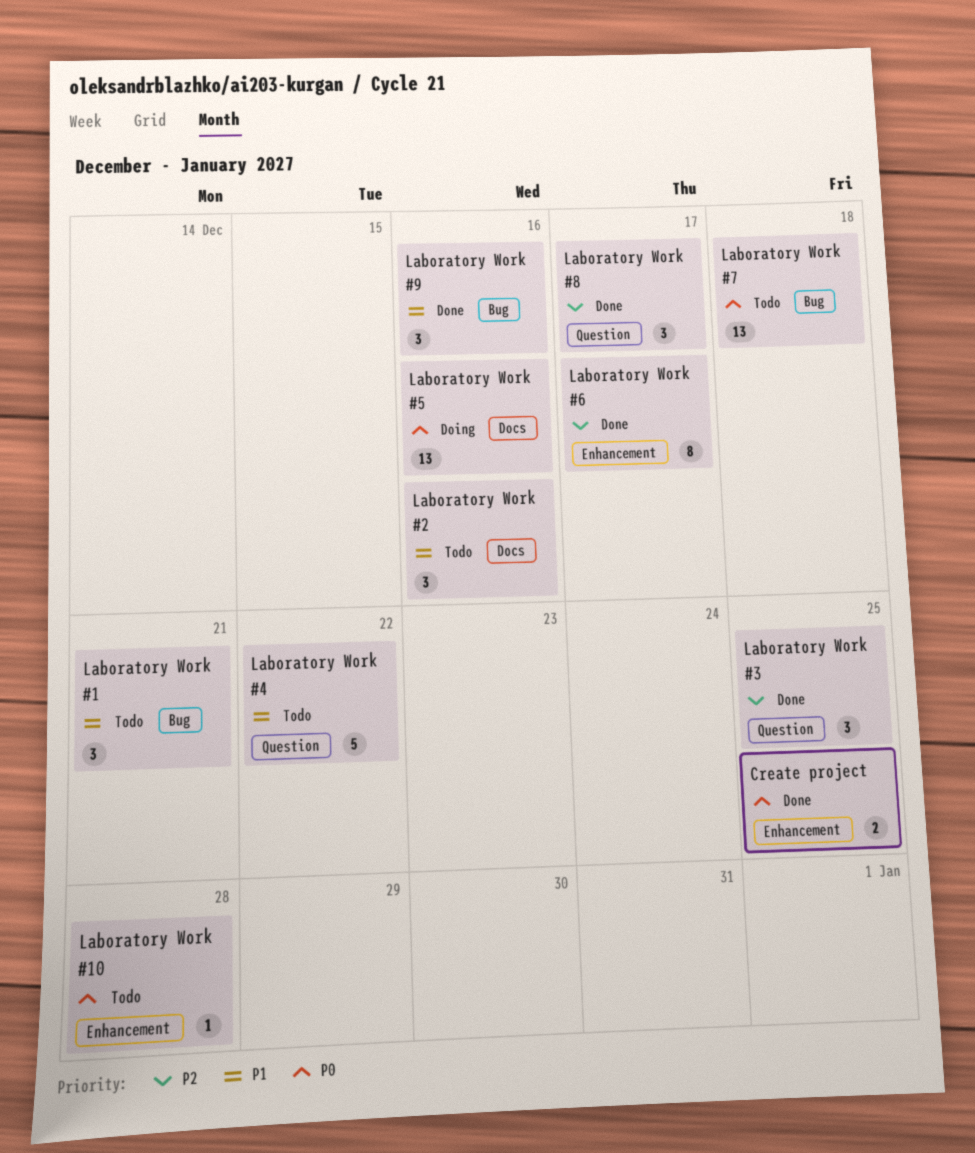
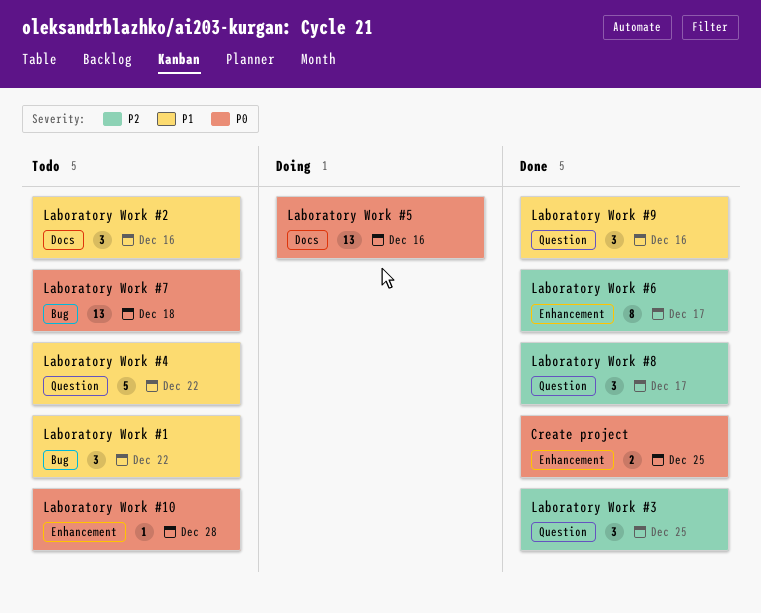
Laboratory Work #1, due: Dec 21 -> Dec 22
Laboratory Work #9, label: Bug -> Question

